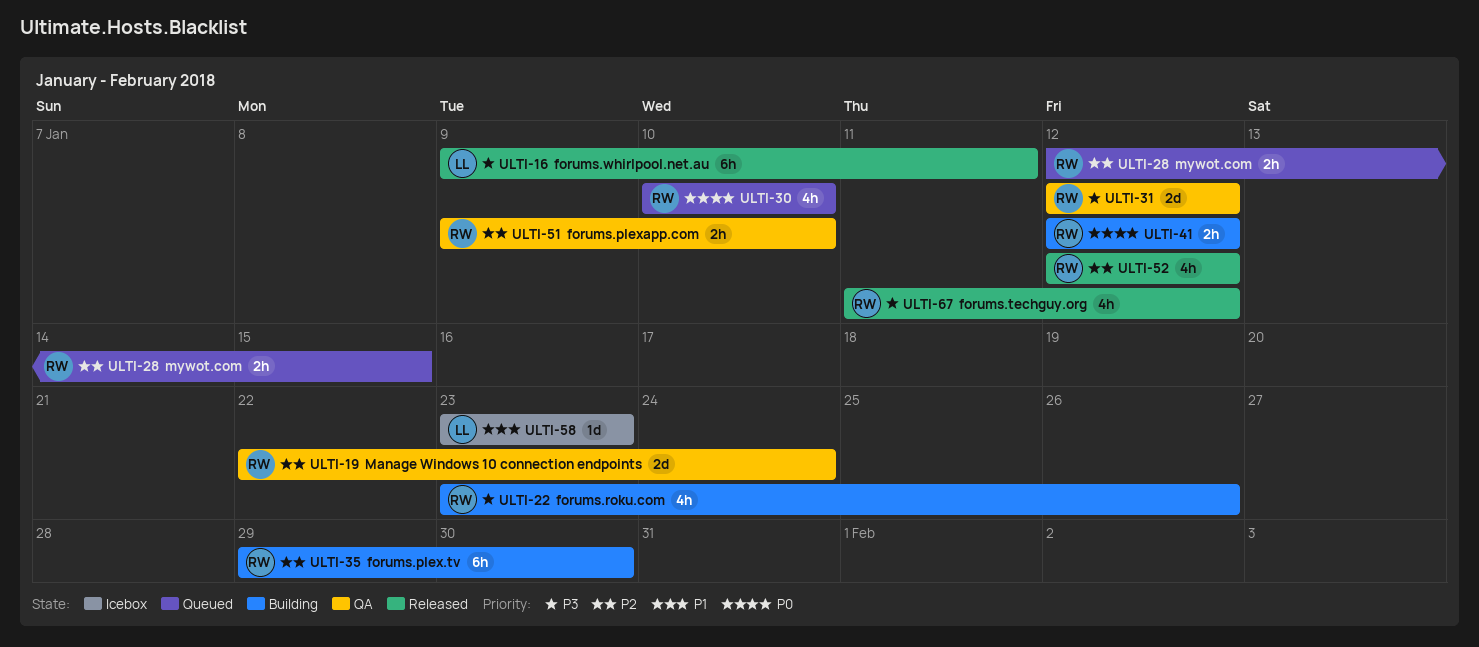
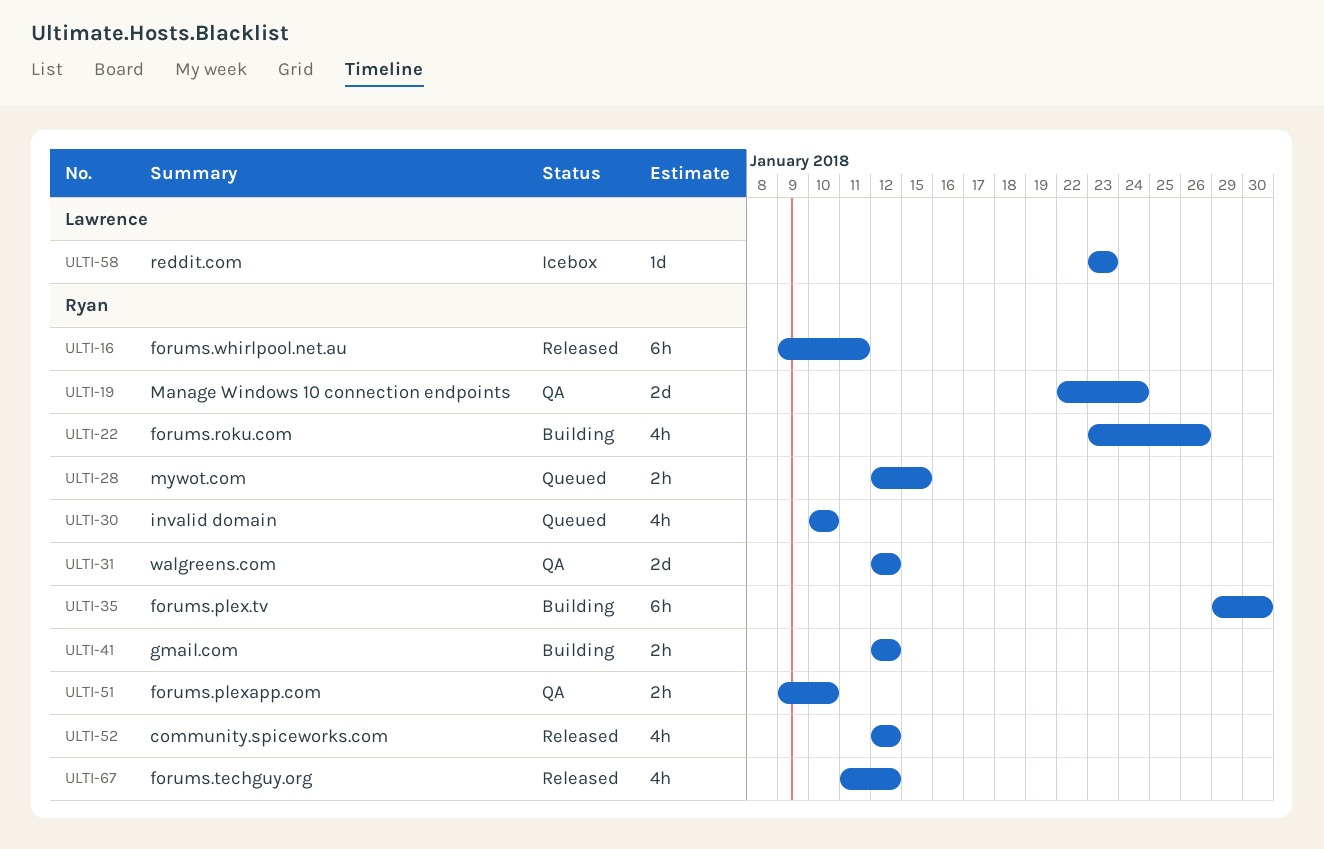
ULTI-16, owner: Lawrence -> Ryan

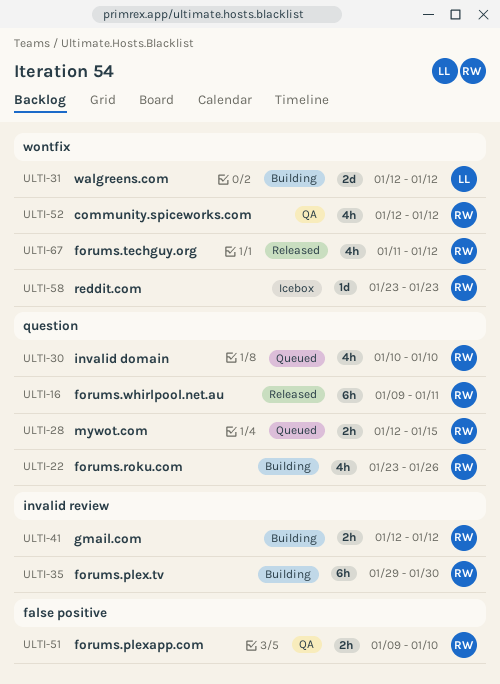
ULTI-19: present -> none
ULTI-31, status: QA -> Building
ULTI-31, owner: Ryan -> Lawrence
ULTI-52, status: Released -> QA
ULTI-58, owner: Lawrence -> Ryan

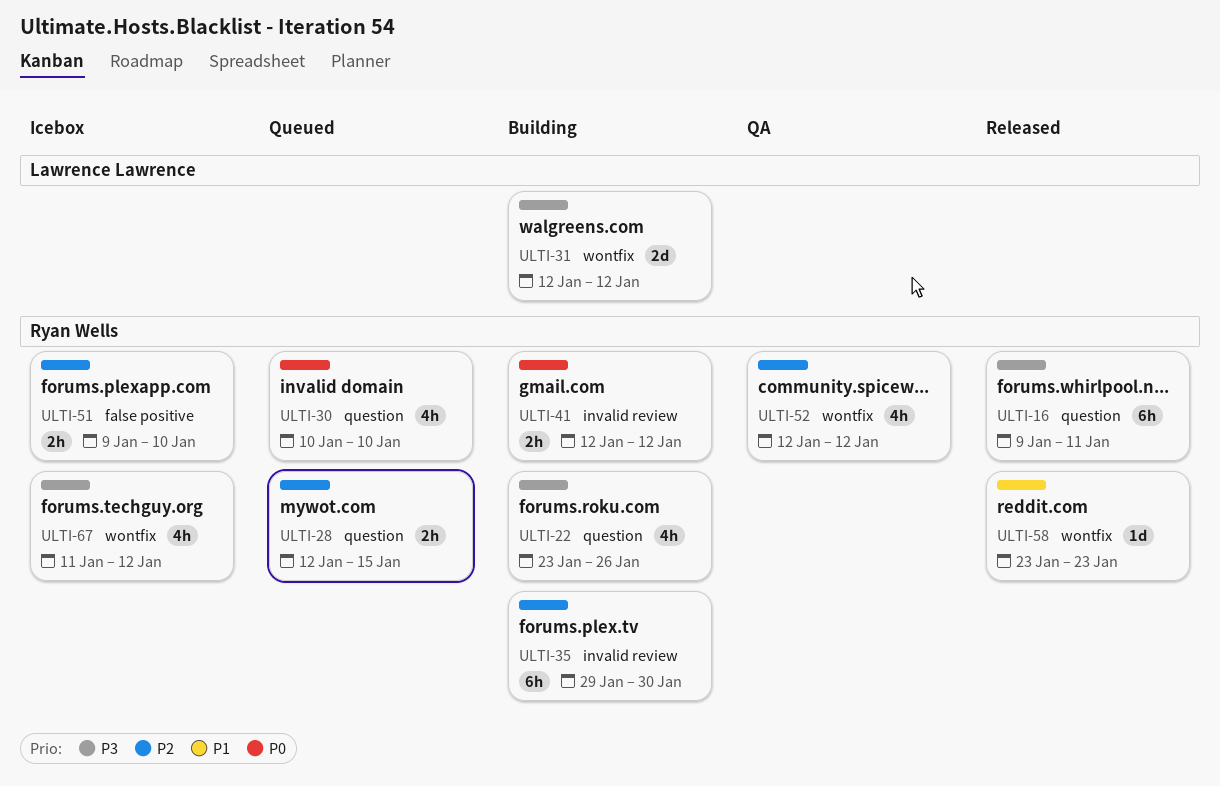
ULTI-51, status: QA -> Icebox
ULTI-58, status: Icebox -> Released
ULTI-67, status: Released -> Icebox

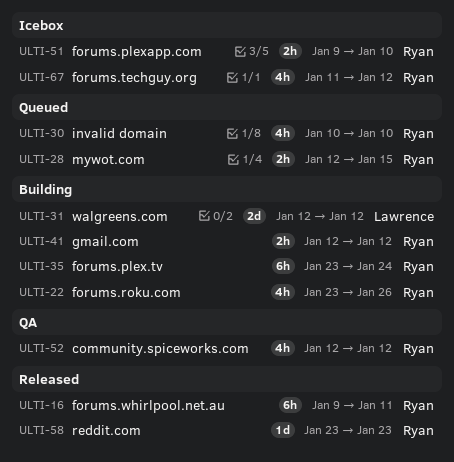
ULTI-35, start: Jan 29 -> Jan 23
ULTI-35, due: Jan 30 -> Jan 24

